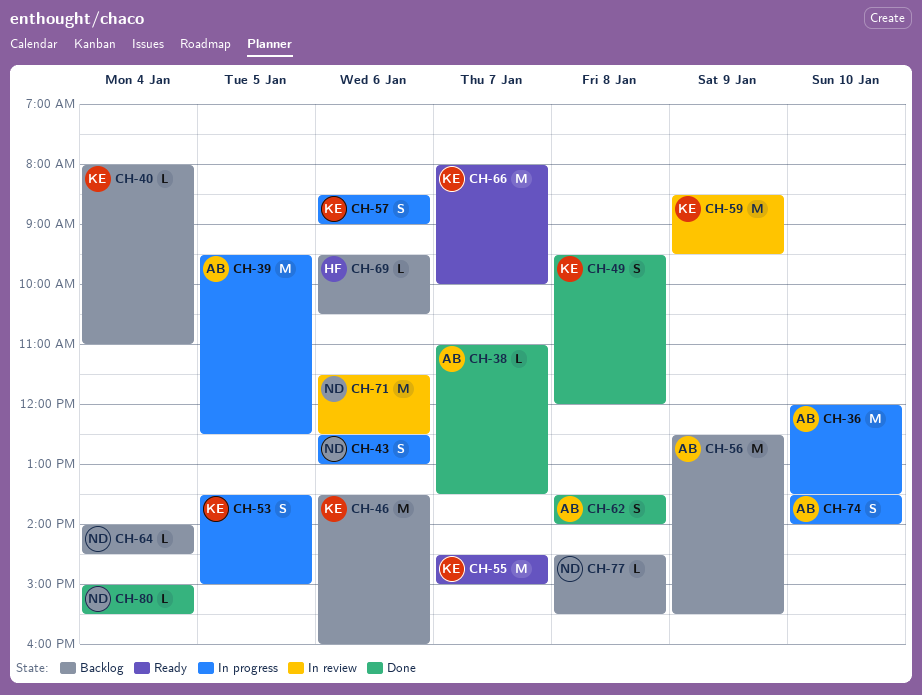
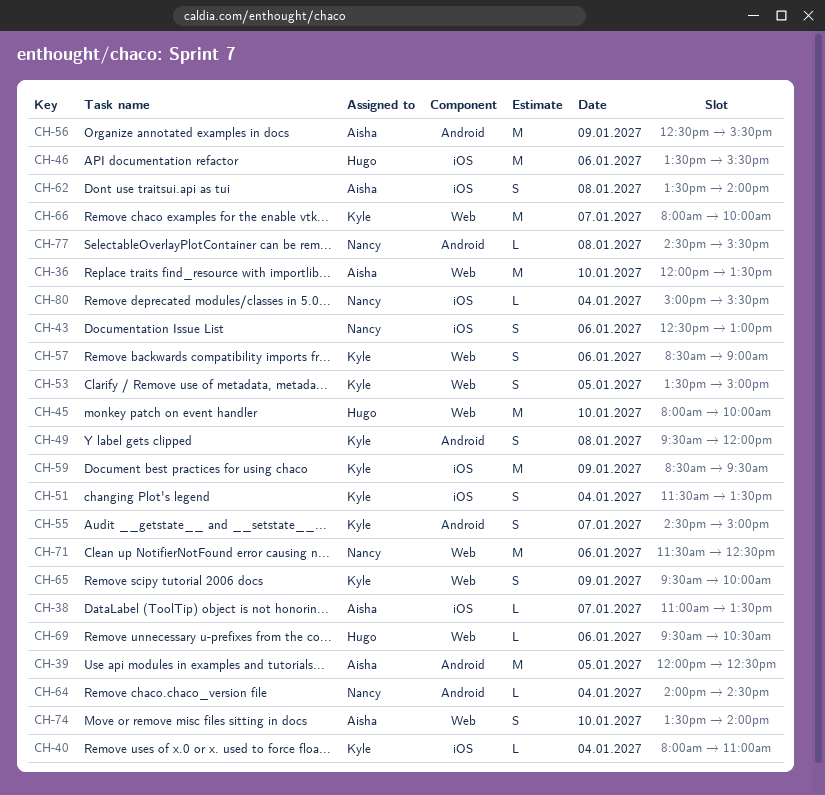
CH-39, begins: 09:30 -> 12:00
CH-45: none -> present
CH-46, owner: Kyle -> Hugo
CH-46, ends: 16:00 -> 15:30
CH-51: none -> present
CH-55, estimate: M -> S
CH-65: none -> present

